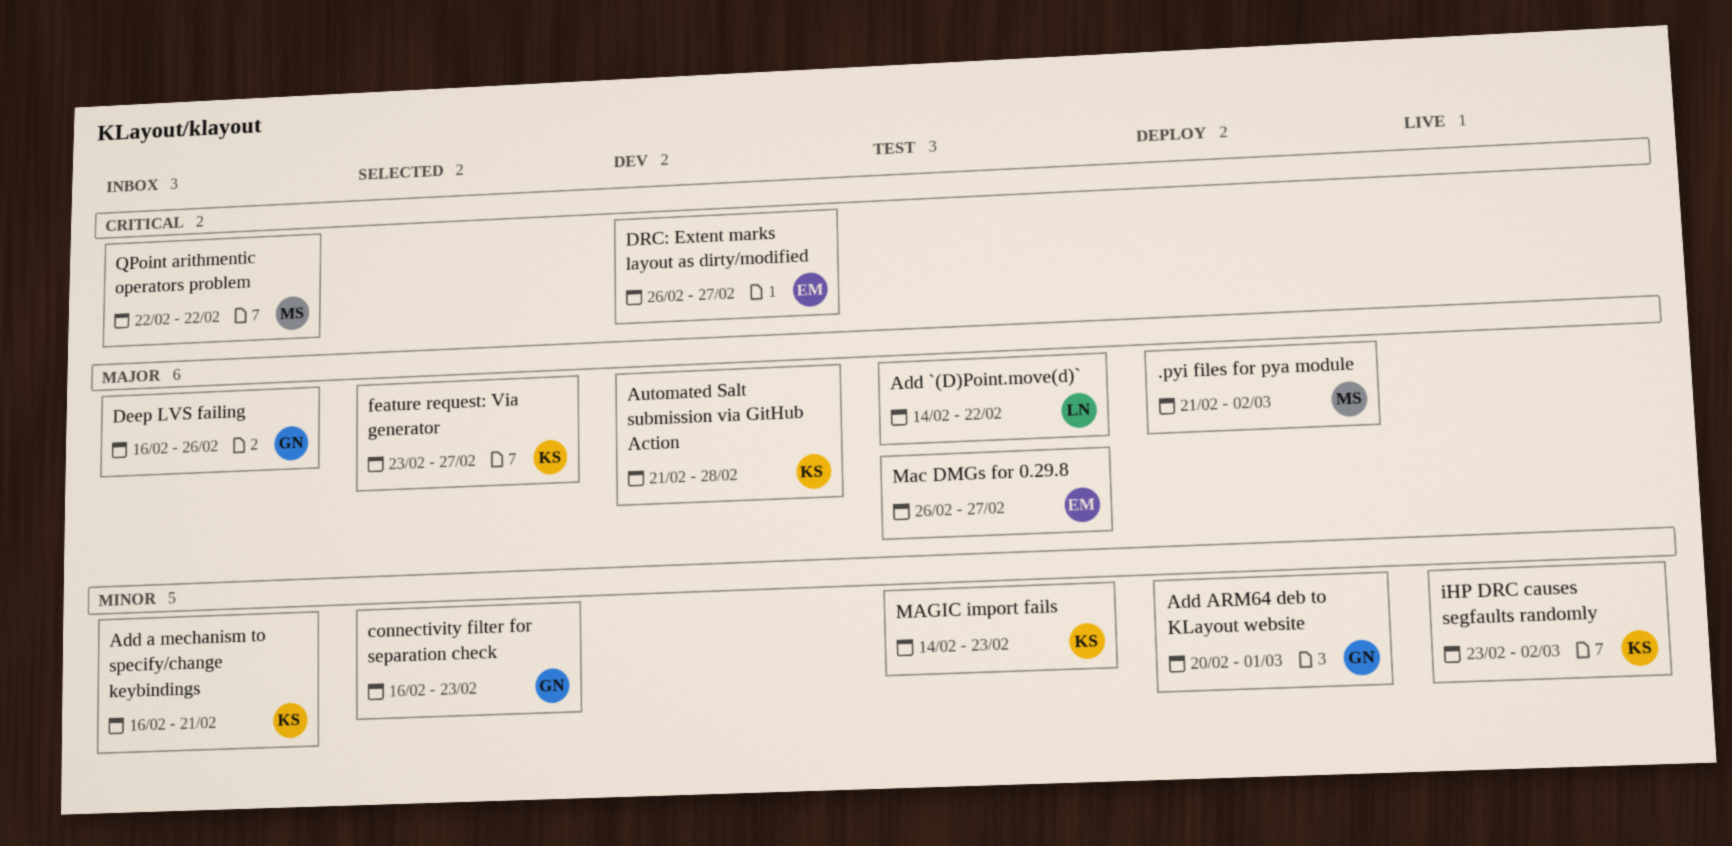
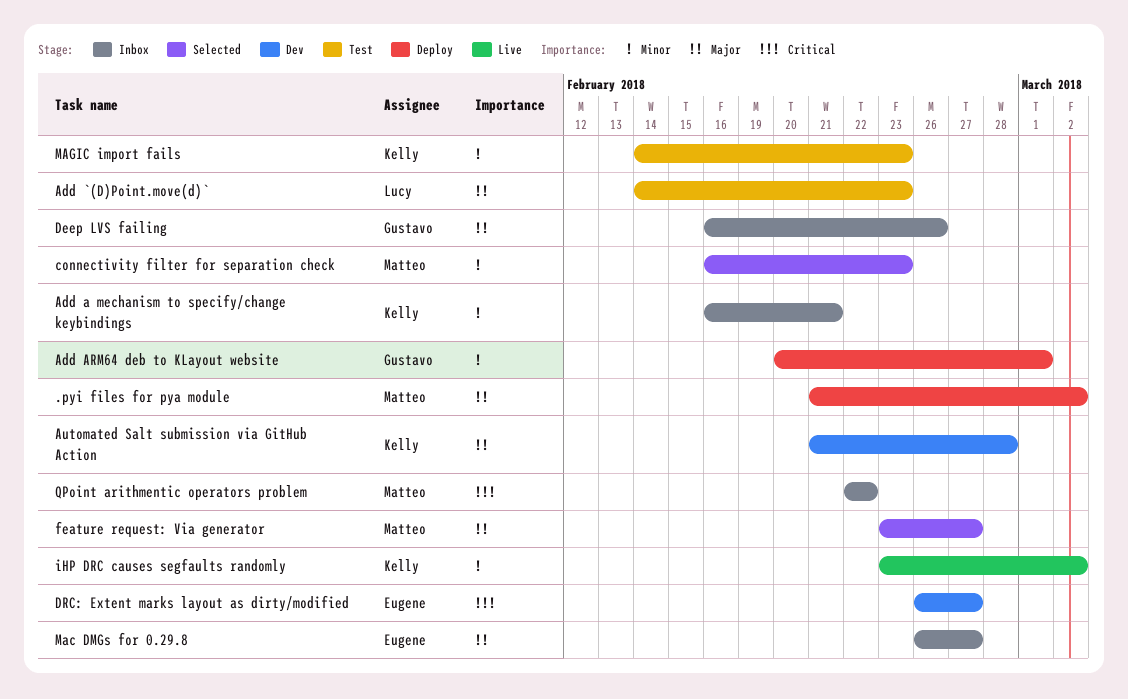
Add `(D)Point.move(d)`, due: Feb 22 -> Feb 23
connectivity filter for separation check, owner: Gustavo -> Matteo
feature request: Via generator, owner: Kelly -> Matteo
Mac DMGs for 0.29.8, status: Test -> Inbox

